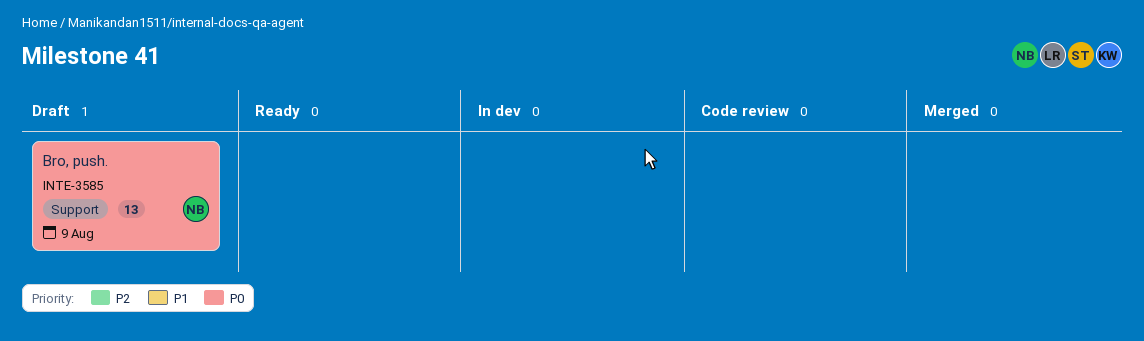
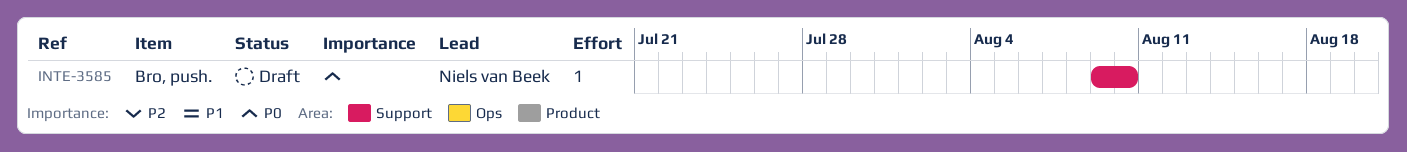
INTE-3585, estimate: 13 -> 1
INTE-3585, due: Aug 9 -> Aug 10

